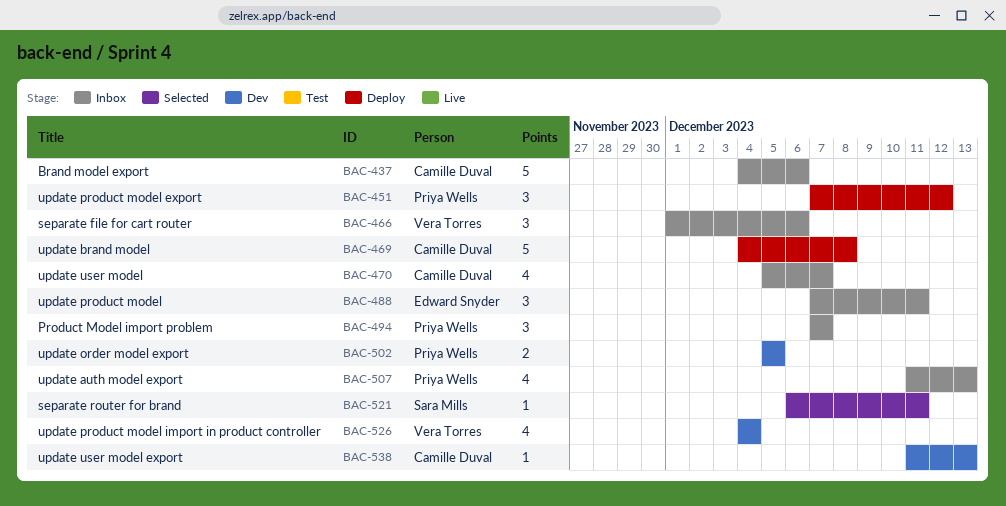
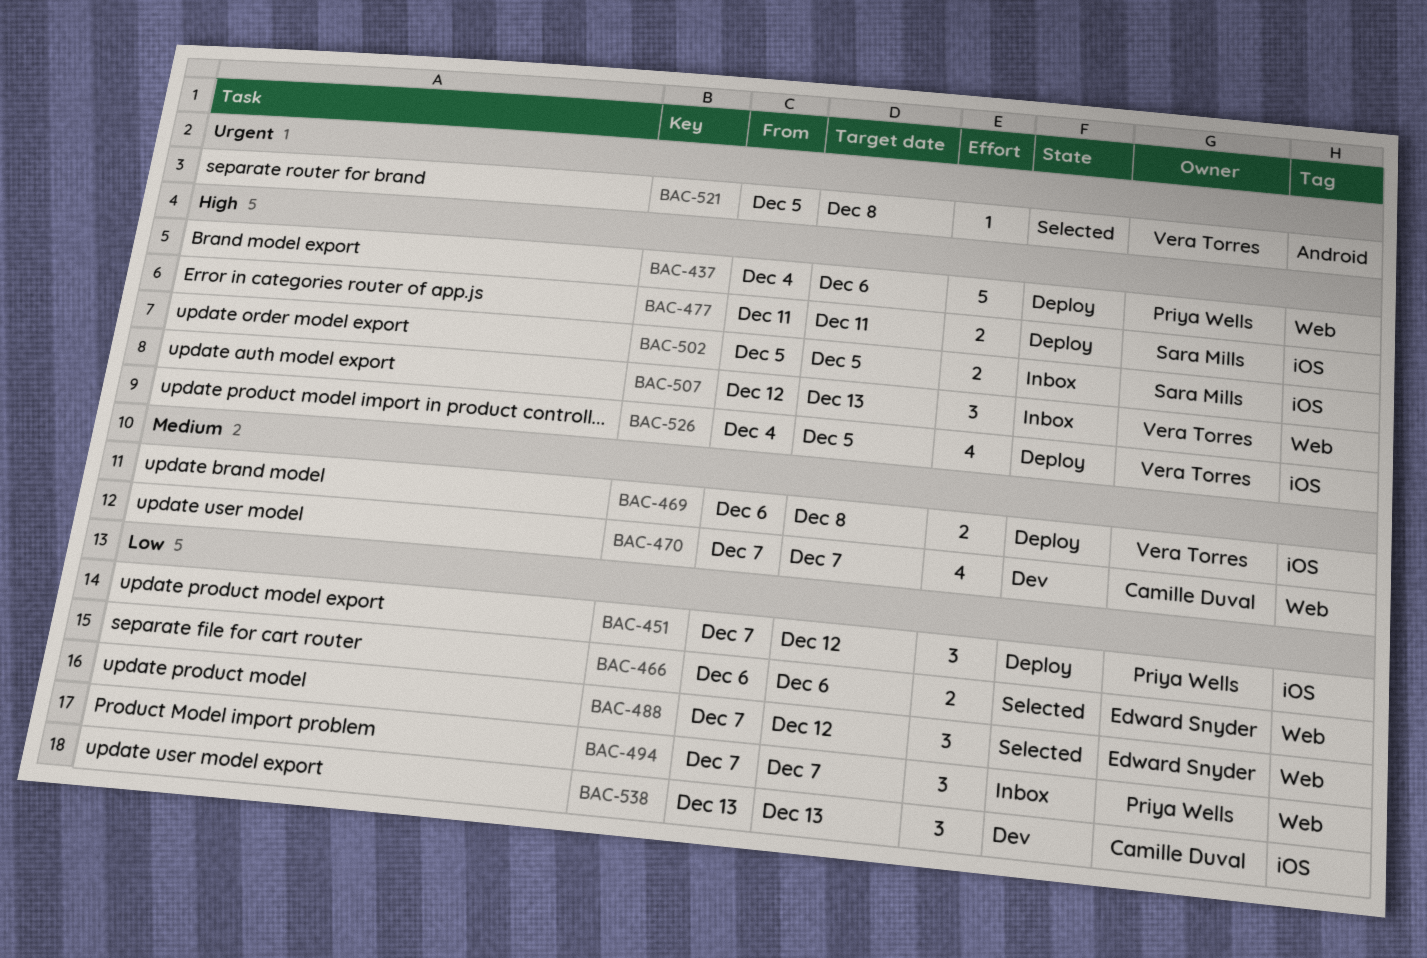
BAC-437, status: Inbox -> Deploy
BAC-437, owner: Camille Duval -> Priya Wells
BAC-466, status: Inbox -> Selected
BAC-466, owner: Vera Torres -> Edward Snyder
BAC-466, estimate: 3 -> 2
BAC-466, start: Dec 1 -> Dec 6
BAC-469, owner: Camille Duval -> Vera Torres
BAC-469, estimate: 5 -> 2
BAC-469, start: Dec 4 -> Dec 6
BAC-470, status: Inbox -> Dev
BAC-470, start: Dec 5 -> Dec 7
BAC-477: none -> present
BAC-488, status: Inbox -> Selected
BAC-488, due: Dec 11 -> Dec 12
BAC-502, status: Dev -> Inbox
BAC-502, owner: Priya Wells -> Sara Mills
BAC-507, owner: Priya Wells -> Vera Torres
BAC-507, estimate: 4 -> 3
BAC-507, start: Dec 11 -> Dec 12
BAC-521, owner: Sara Mills -> Vera Torres
BAC-521, start: Dec 6 -> Dec 5
BAC-521, due: Dec 11 -> Dec 8
BAC-526, status: Dev -> Deploy
BAC-526, due: Dec 4 -> Dec 5
BAC-538, estimate: 1 -> 3
BAC-538, start: Dec 11 -> Dec 13

